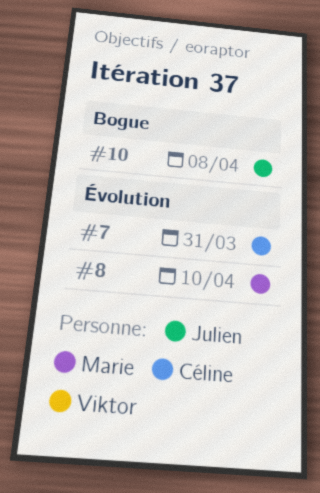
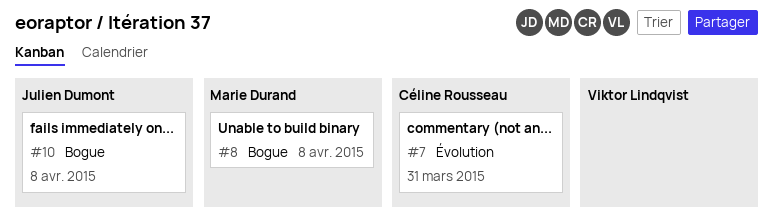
#8, label: Évolution -> Bogue
#8, due: Apr 10 -> Apr 8

